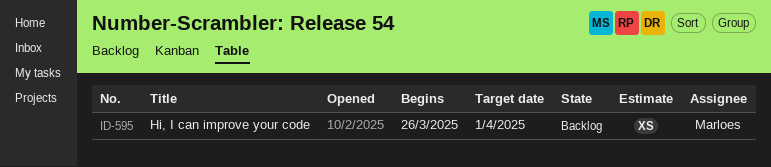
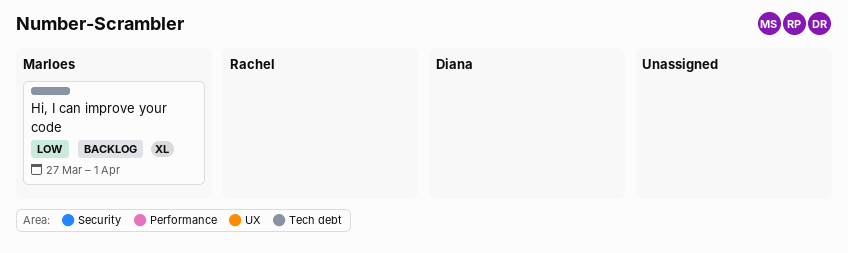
Hi, I can improve your code, estimate: XS -> XL
Hi, I can improve your code, start: Mar 26 -> Mar 27

